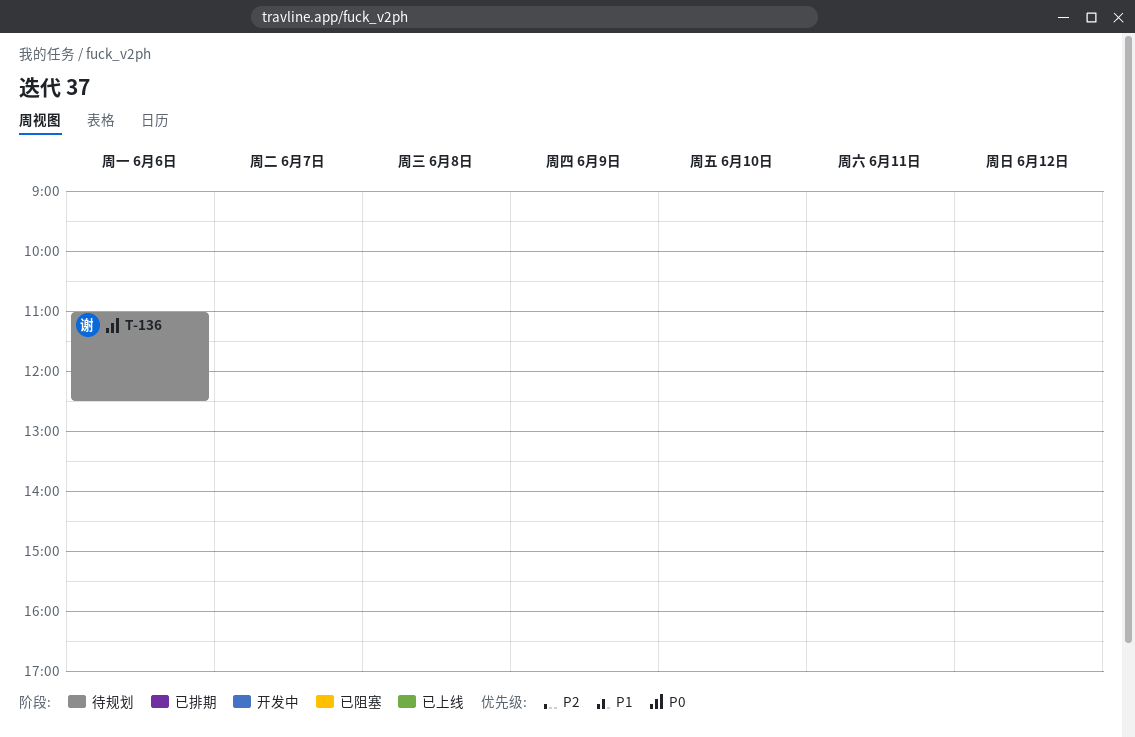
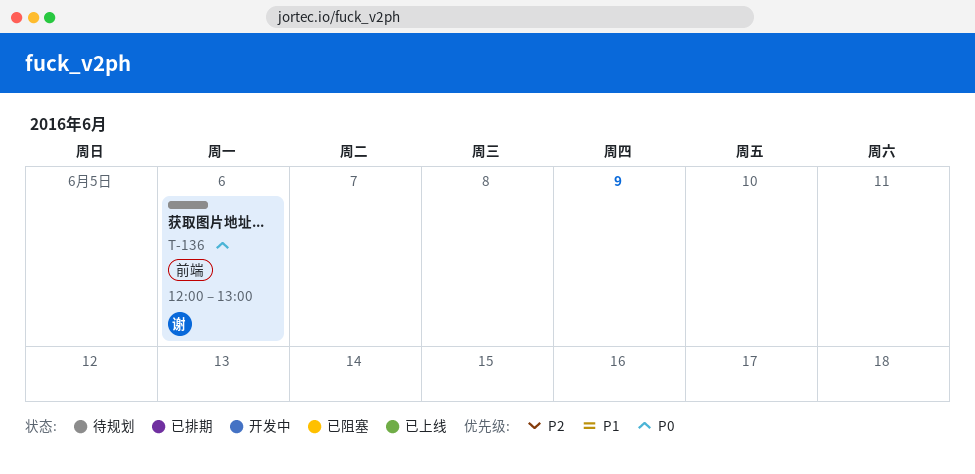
T-136, begins: 11:00 -> 12:00
T-136, ends: 12:30 -> 13:00

